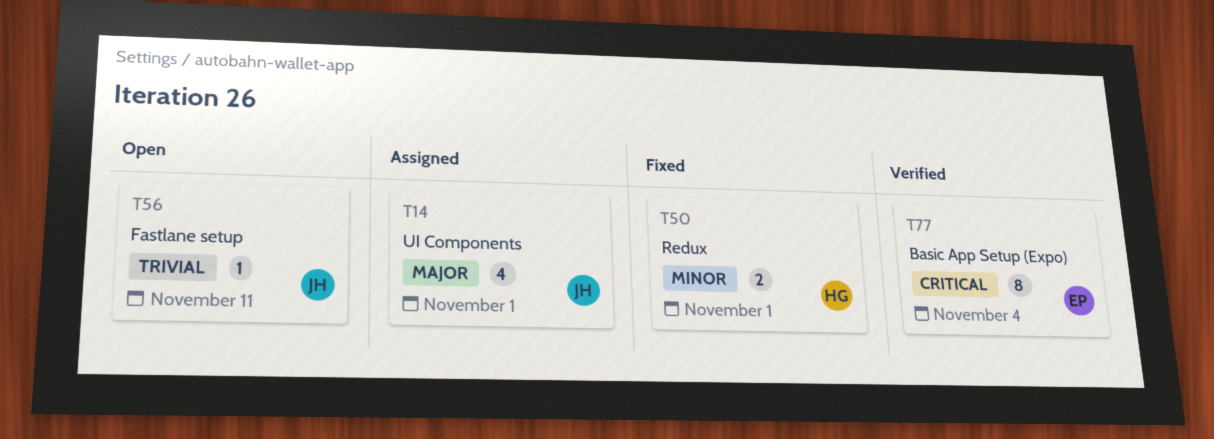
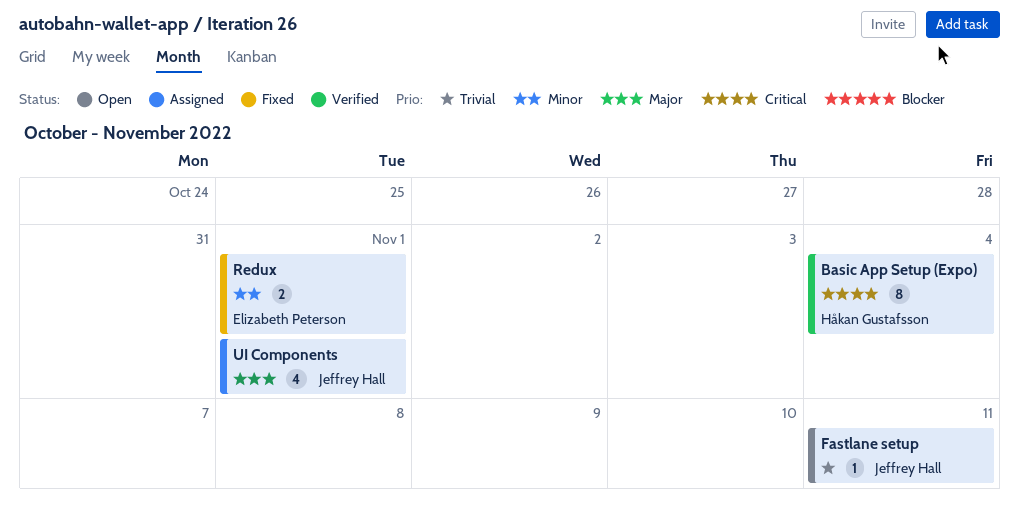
Basic App Setup (Expo), owner: Elizabeth Peterson -> Håkan Gustafsson
Redux, owner: Håkan Gustafsson -> Elizabeth Peterson

